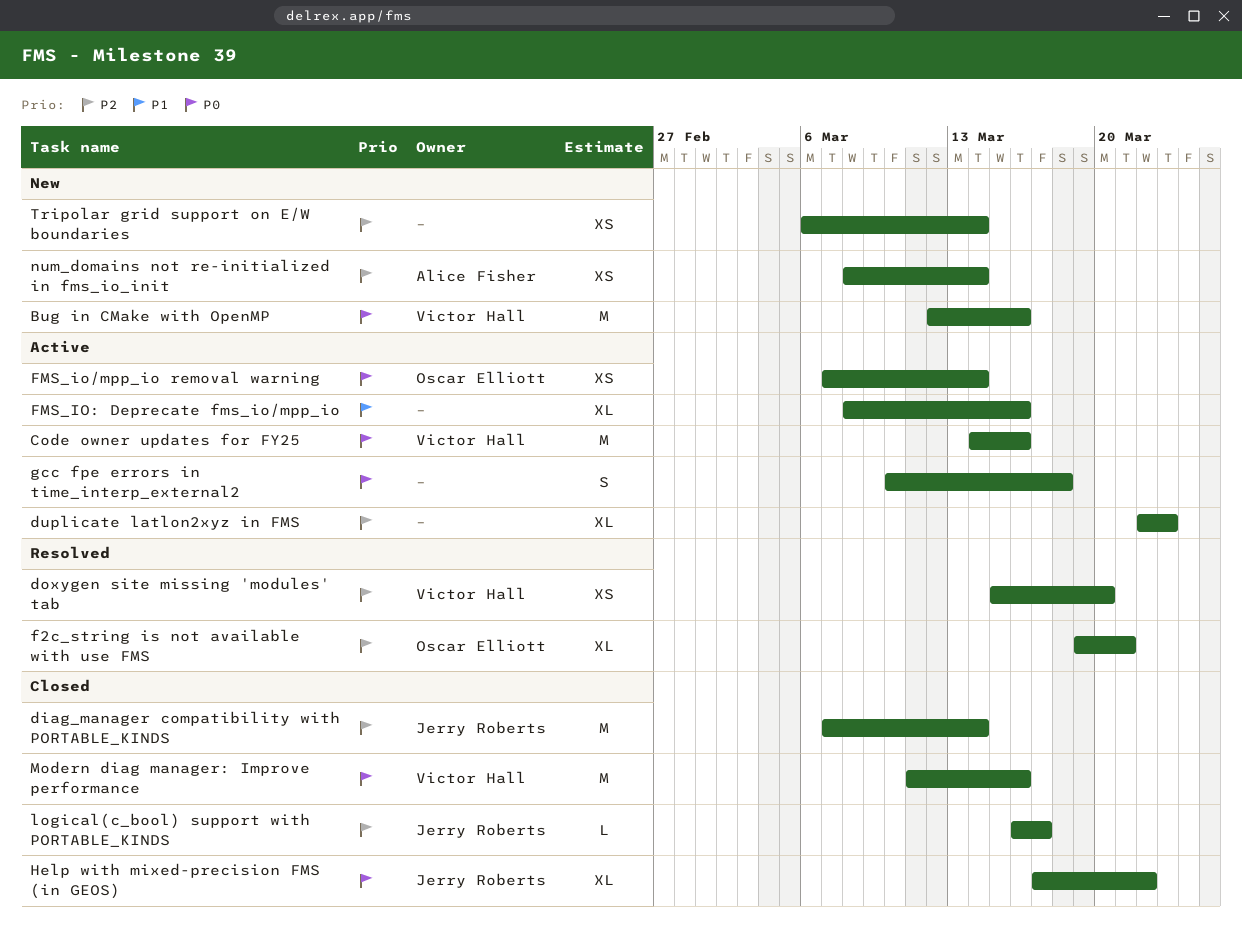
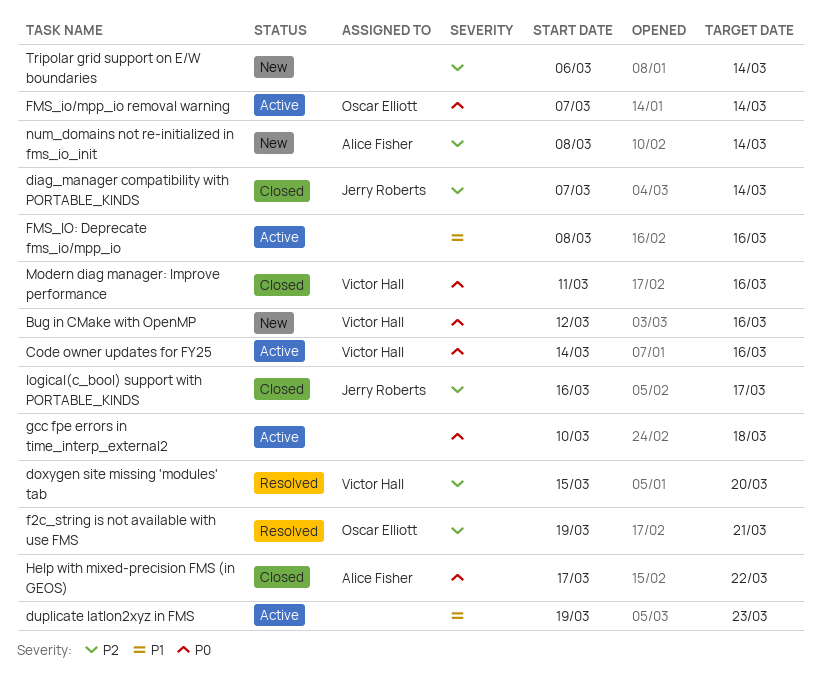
duplicate latlon2xyz in FMS, priority: P2 -> P1
duplicate latlon2xyz in FMS, start: Mar 22 -> Mar 19
Help with mixed-precision FMS (in GEOS), owner: Jerry Roberts -> Alice Fisher

